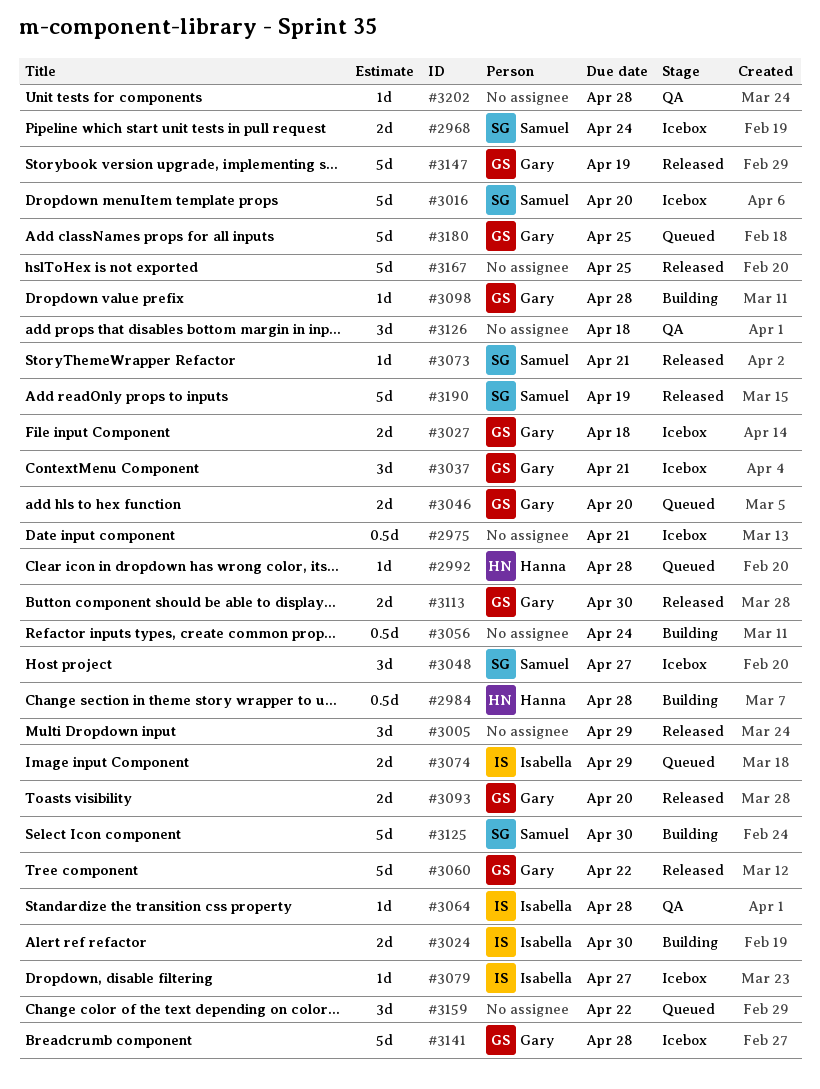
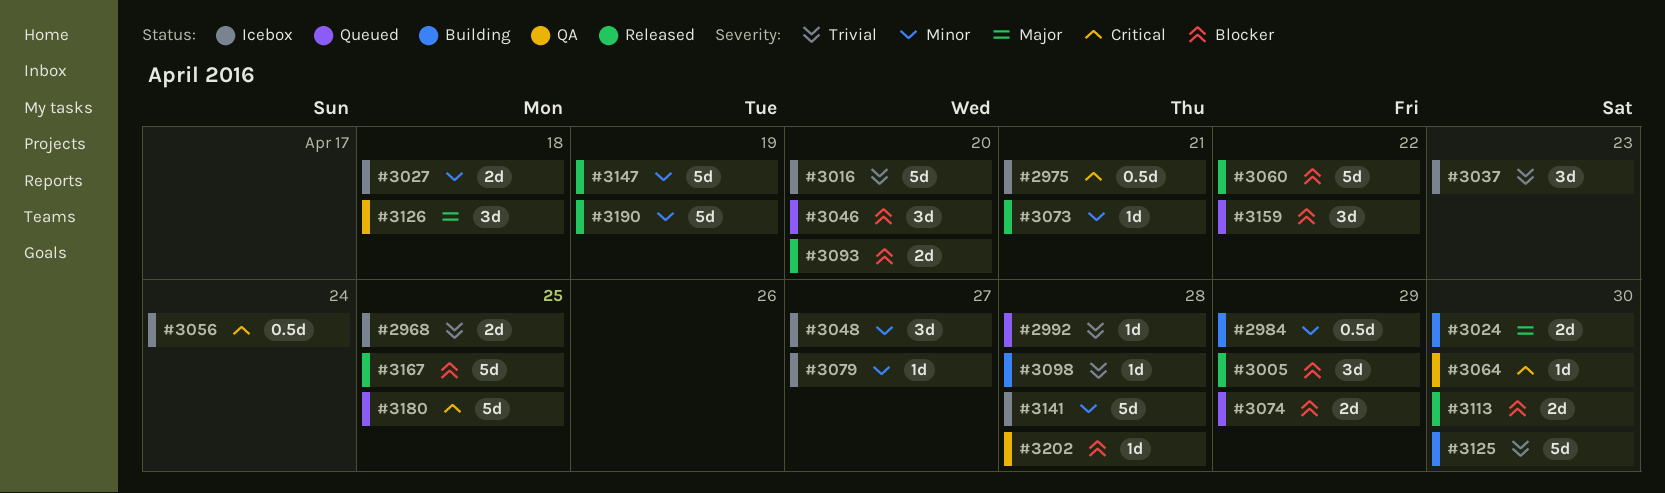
#2968, due: Apr 24 -> Apr 25
#2984, due: Apr 28 -> Apr 29
#3037, due: Apr 21 -> Apr 23
#3046, estimate: 2d -> 3d
#3056, status: Building -> Icebox
#3064, due: Apr 28 -> Apr 30

